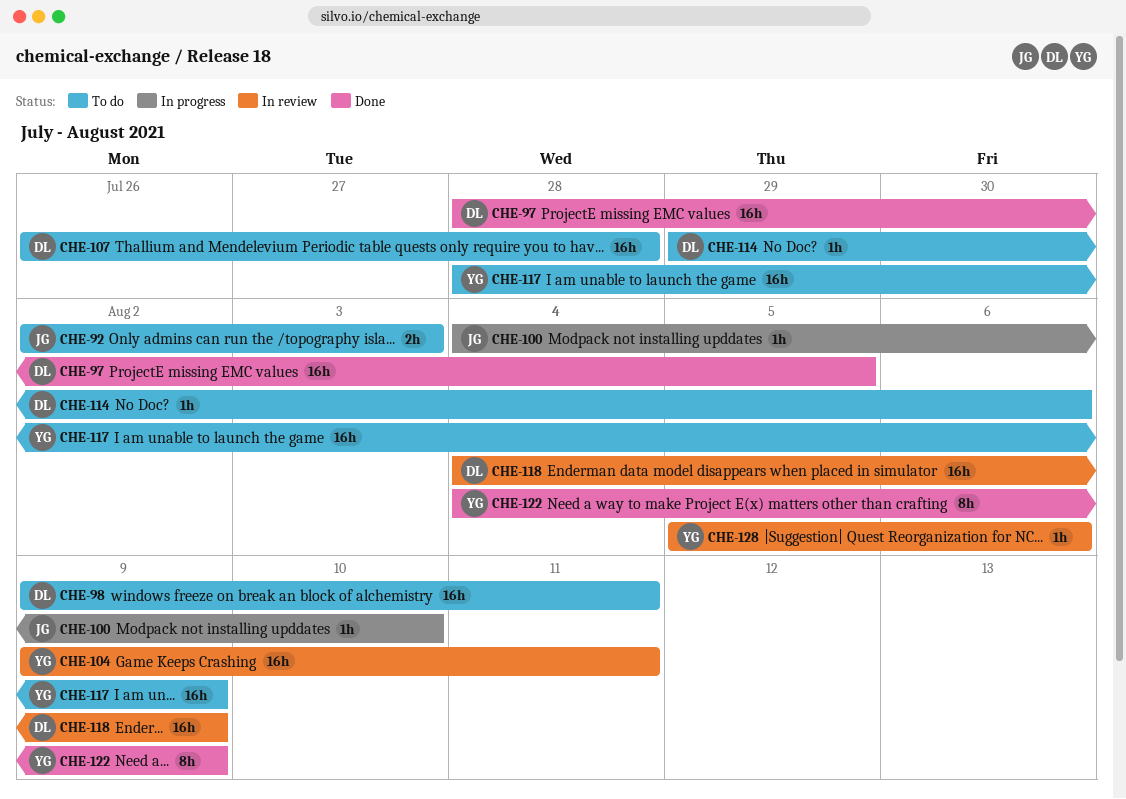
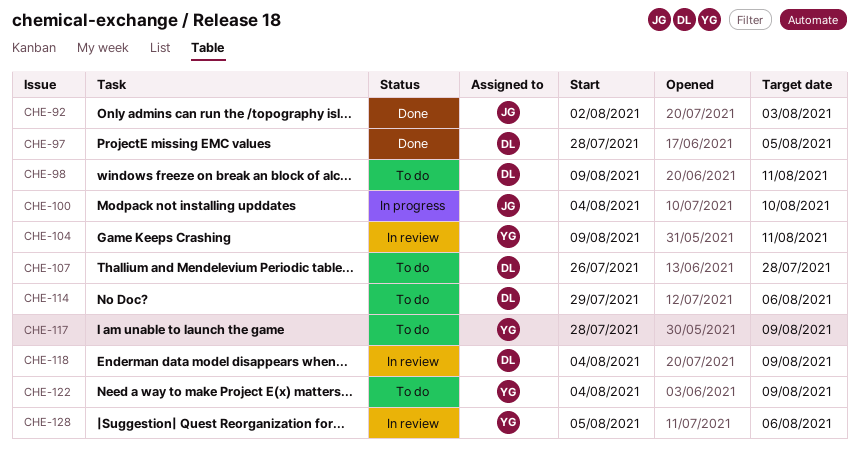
CHE-92, status: To do -> Done
CHE-122, status: Done -> To do

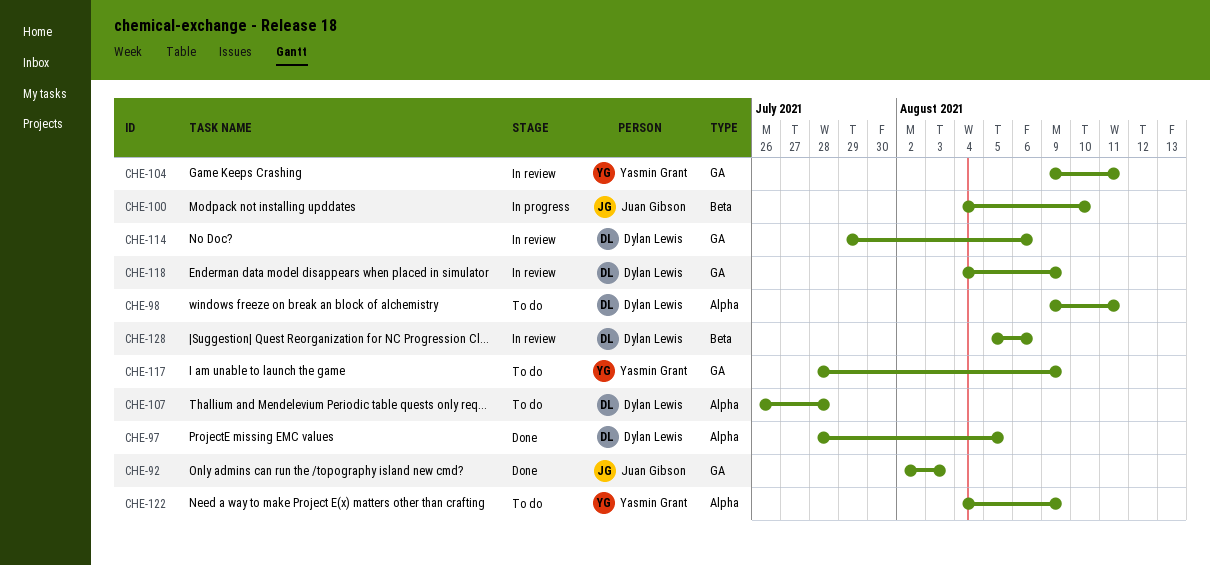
CHE-114, status: To do -> In review
CHE-128, owner: Yasmin Grant -> Dylan Lewis

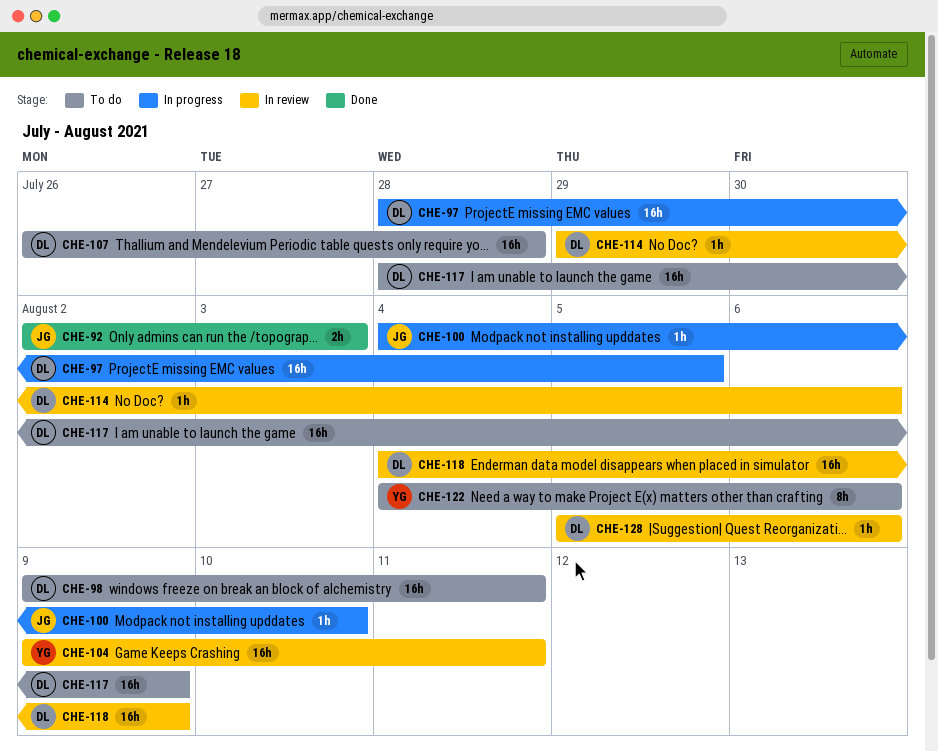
CHE-97, status: Done -> In progress
CHE-117, owner: Yasmin Grant -> Dylan Lewis
CHE-122, due: Aug 9 -> Aug 6

